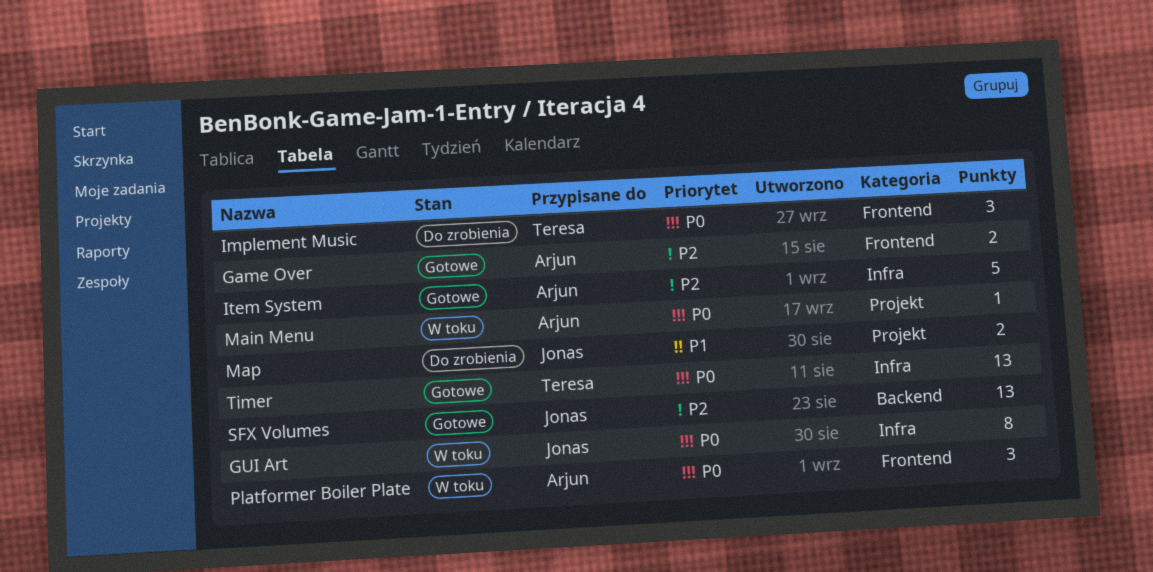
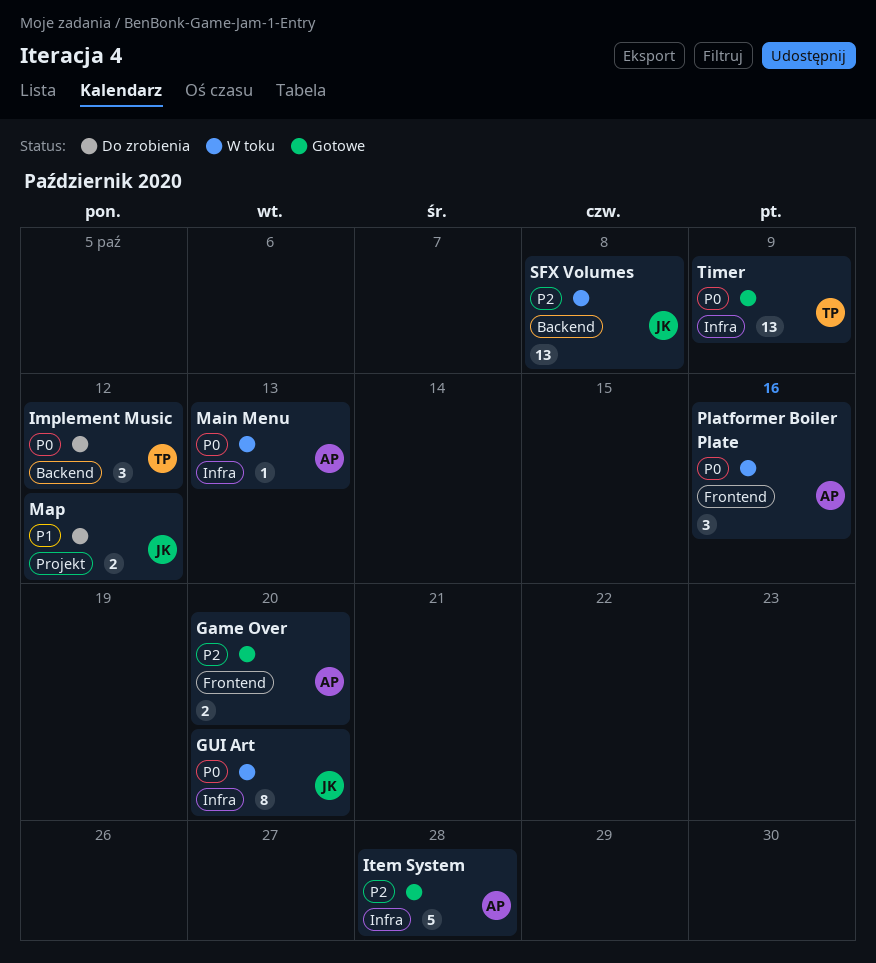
Implement Music, label: Frontend -> Backend
Main Menu, label: Projekt -> Infra
SFX Volumes, status: Gotowe -> W toku

